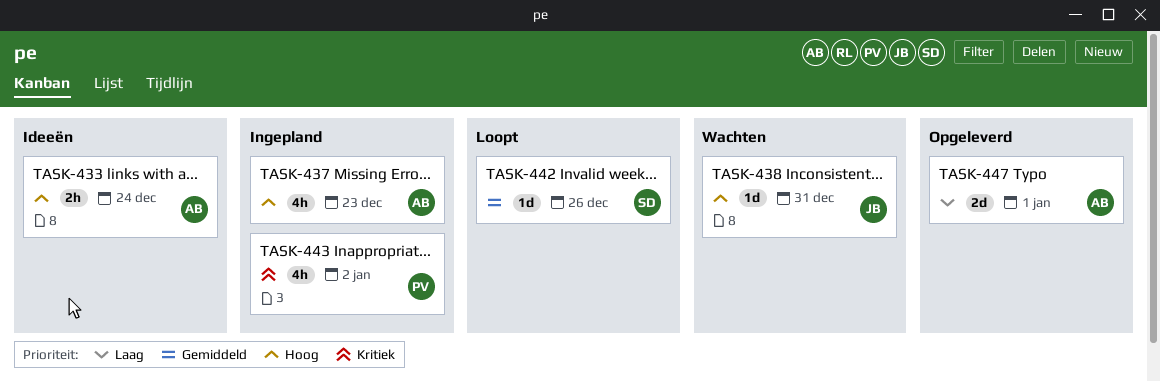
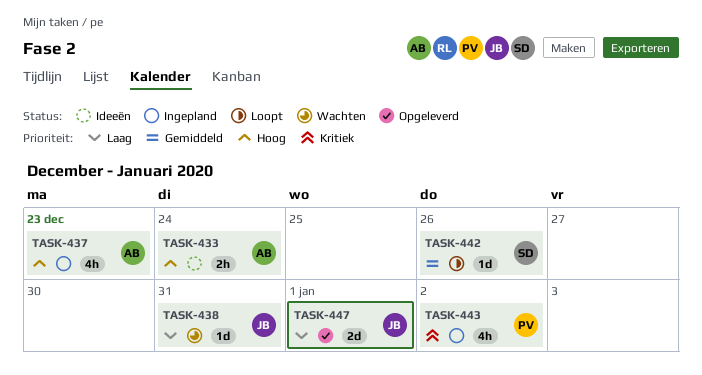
TASK-438, priority: Hoog -> Laag
TASK-447, owner: AB -> JB

